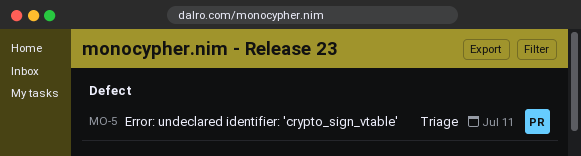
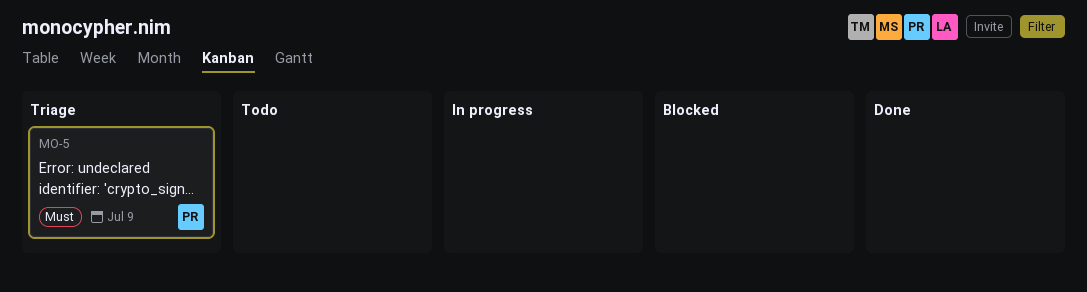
MO-5, due: Jul 11 -> Jul 9

